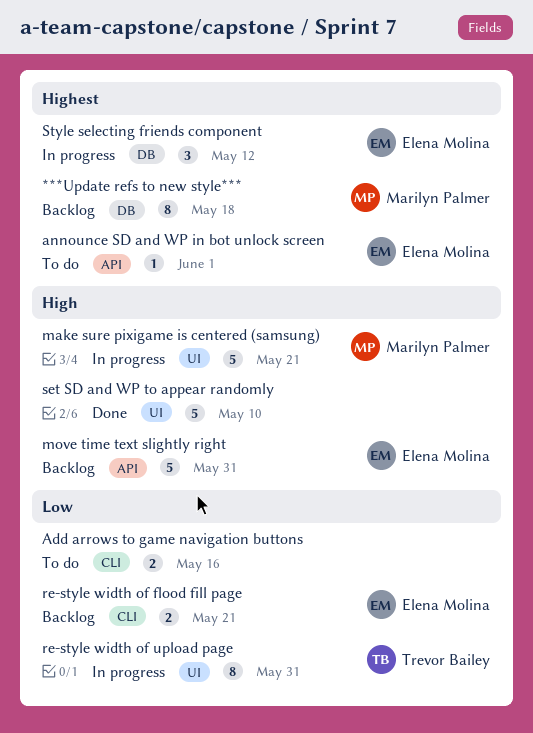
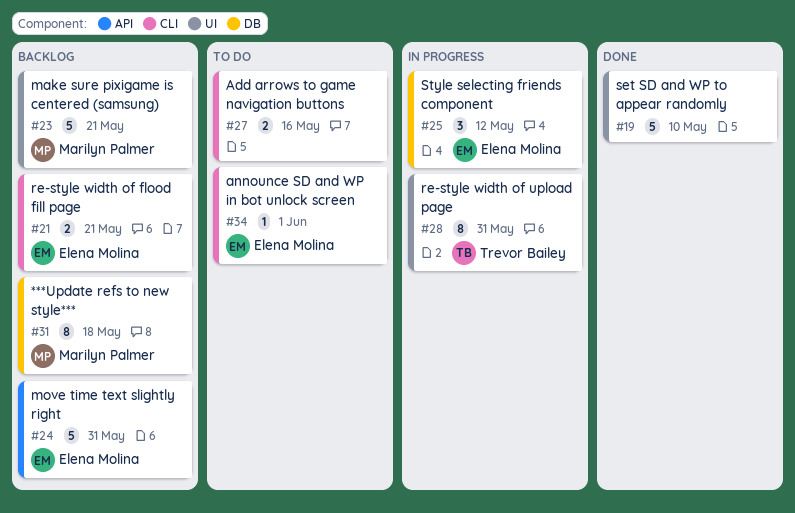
announce SD and WP in bot unlock screen, label: API -> CLI
make sure pixigame is centered (samsung), status: In progress -> Backlog

